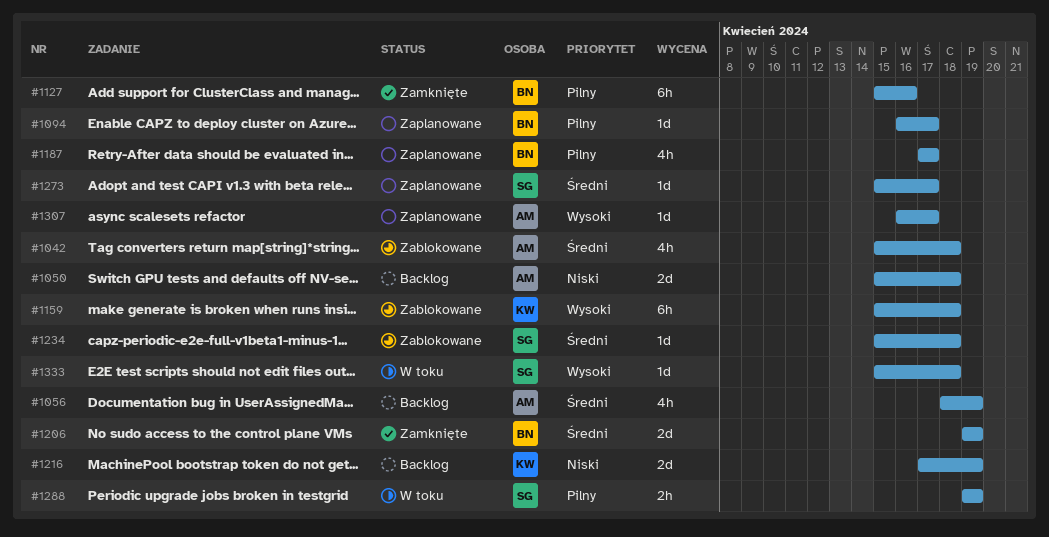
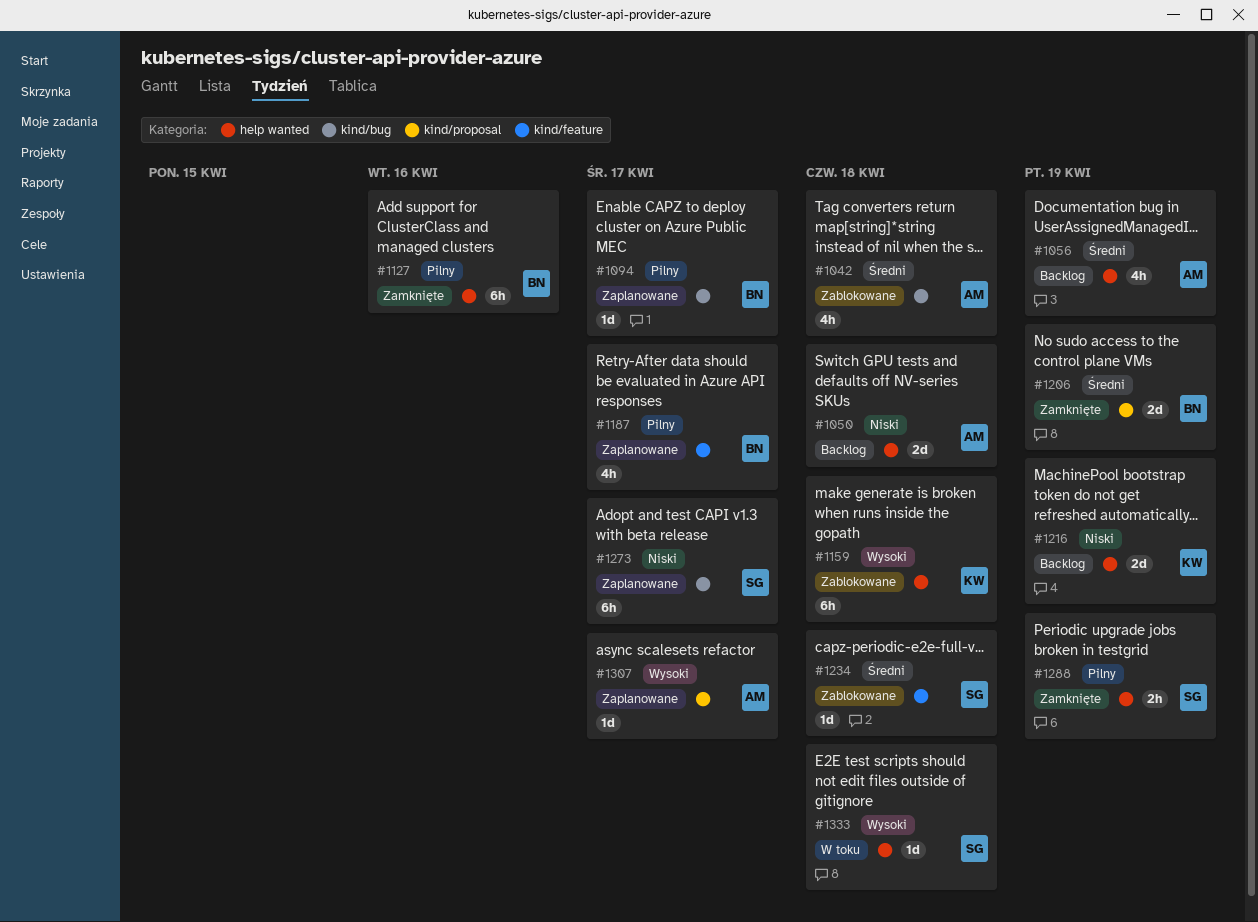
#1273, priority: Średni -> Niski
#1273, estimate: 1d -> 6h
#1288, status: W toku -> Zamknięte

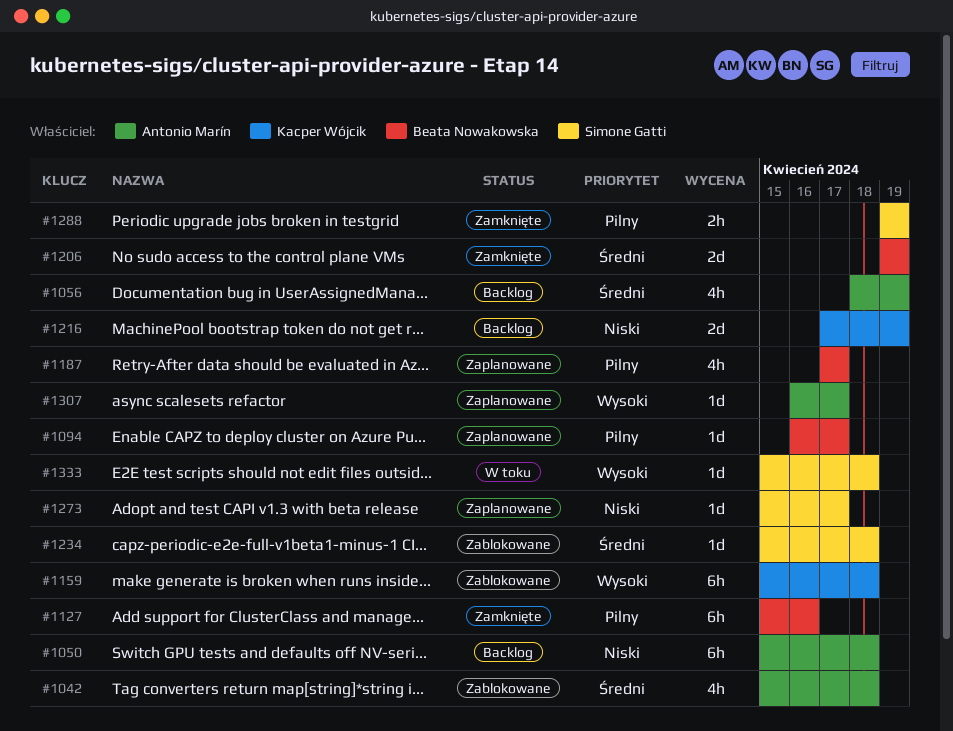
#1050, estimate: 2d -> 6h
#1273, estimate: 6h -> 1d

